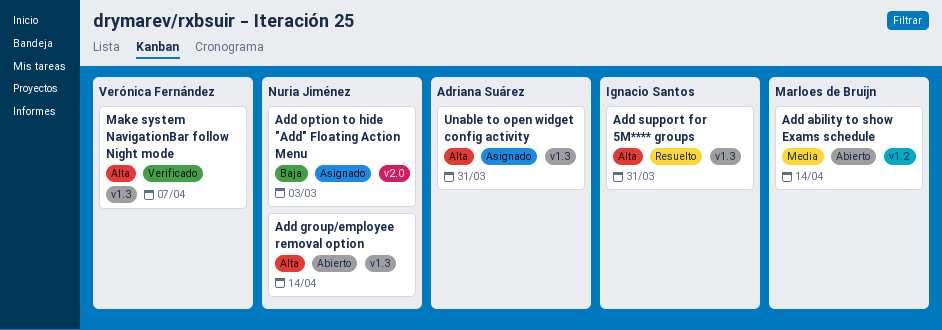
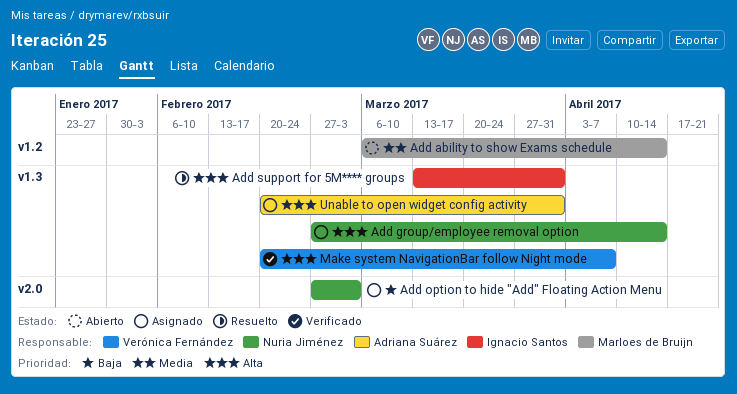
Add group/employee removal option, status: Abierto -> Asignado

